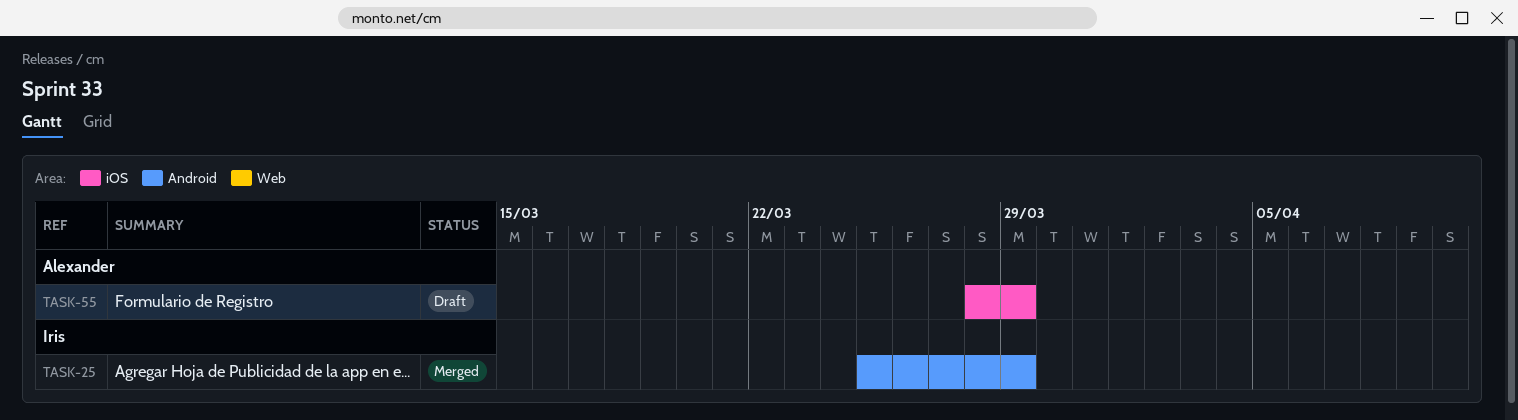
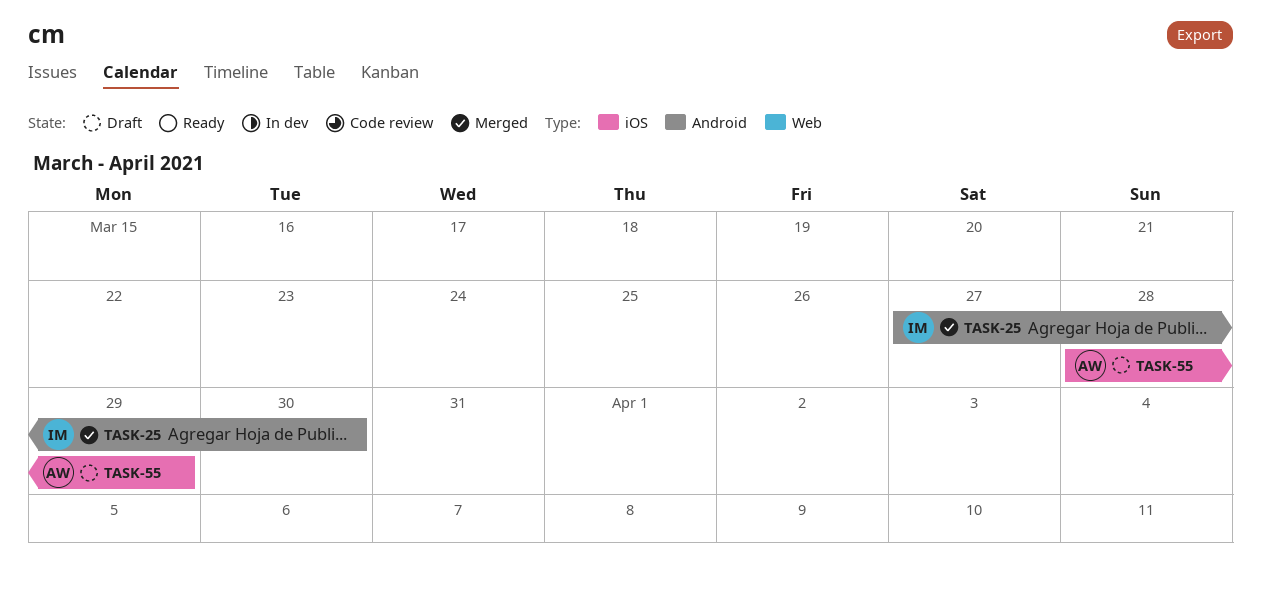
TASK-25, start: Mar 25 -> Mar 27
TASK-25, due: Mar 29 -> Mar 30

